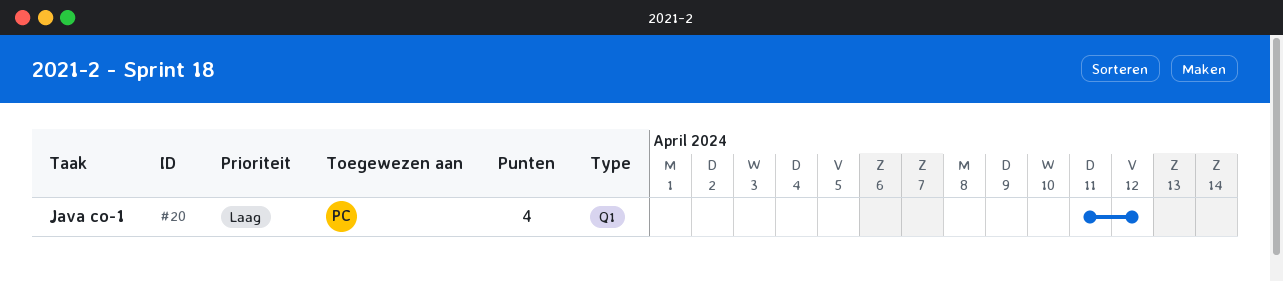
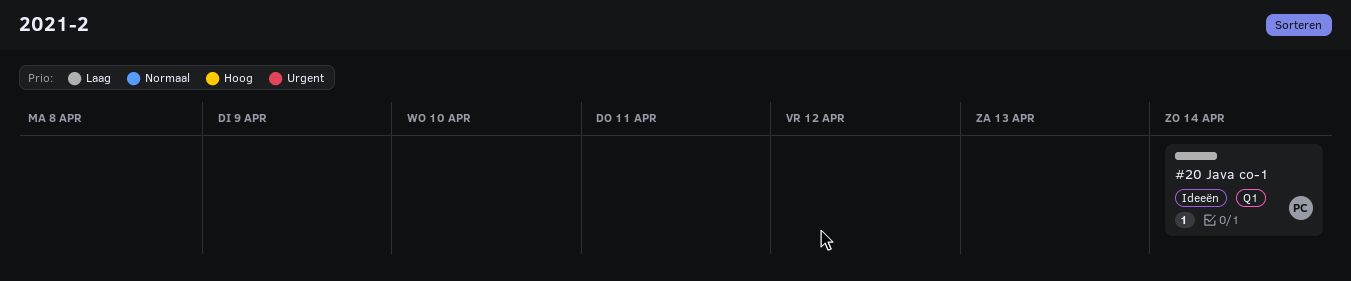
#20, estimate: 4 -> 1
#20, due: Apr 12 -> Apr 14

